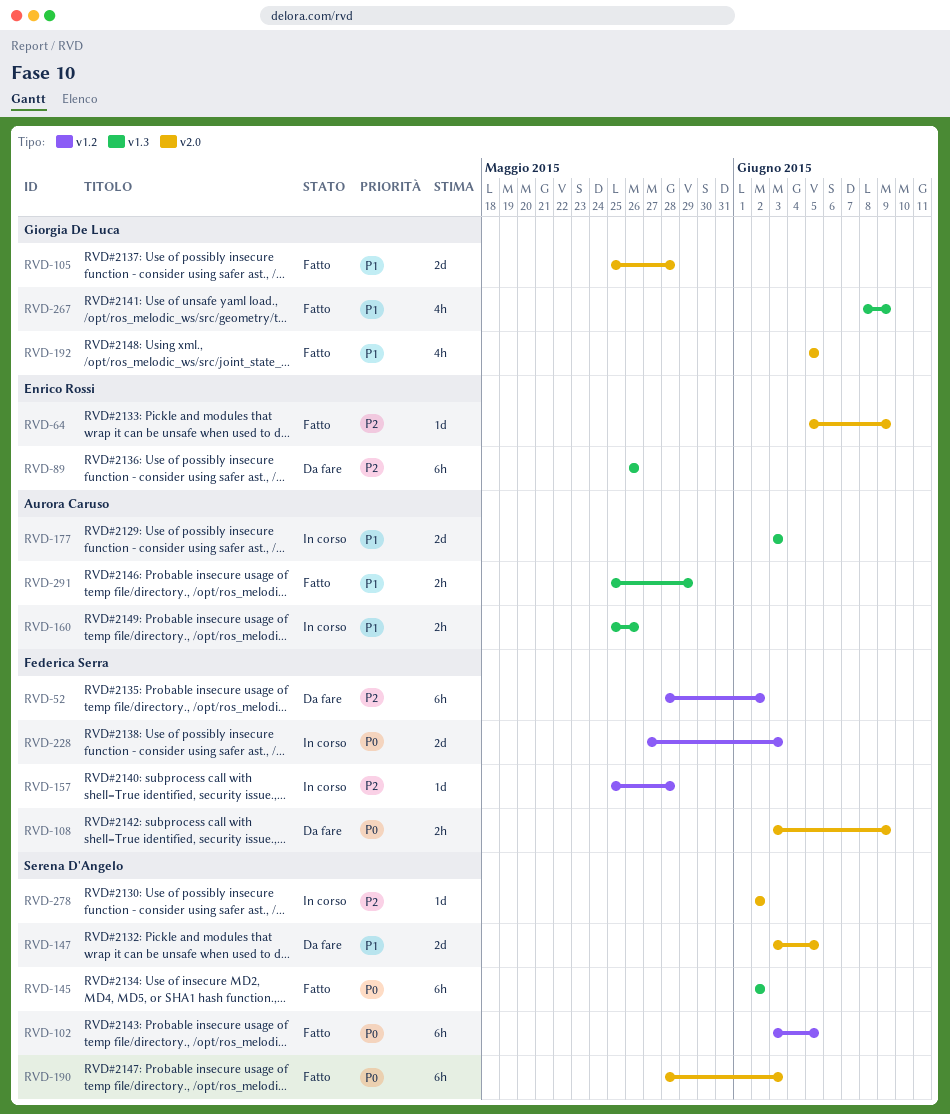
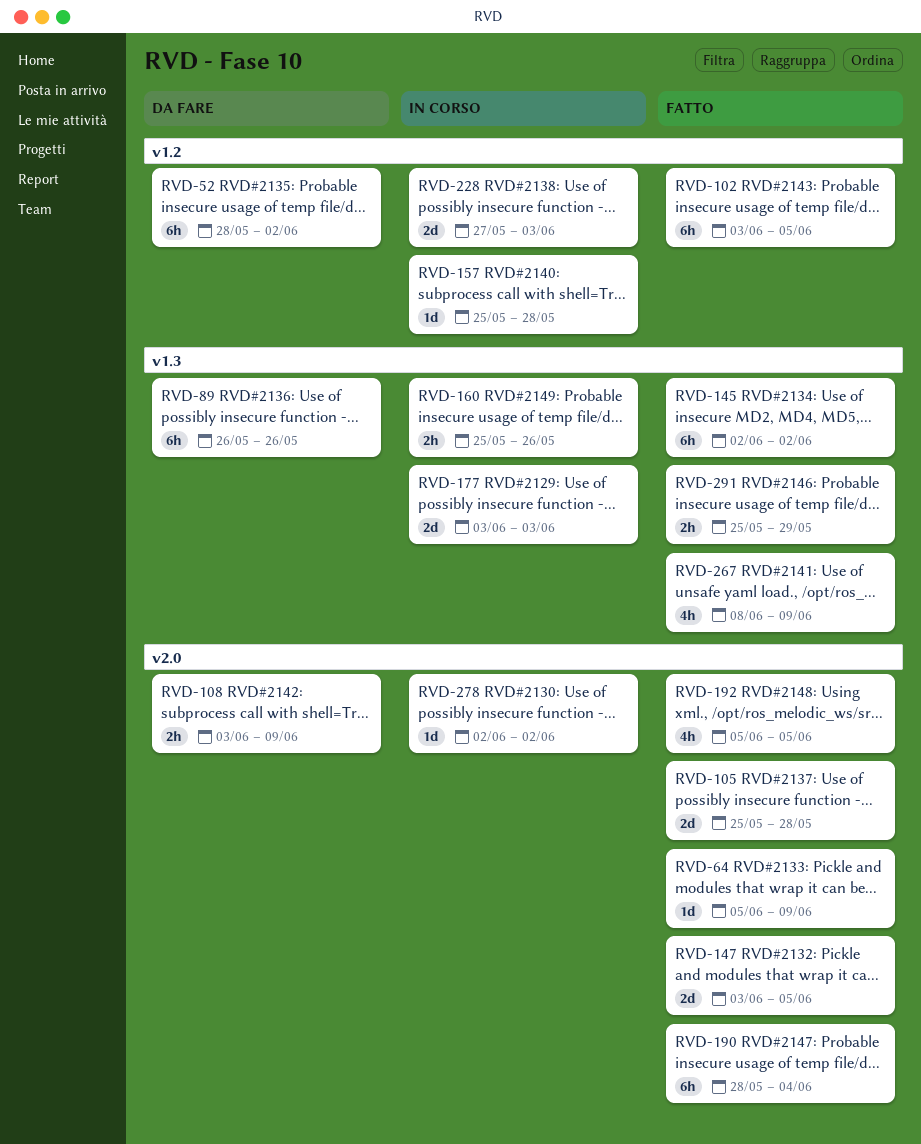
RVD-147, status: Da fare -> Fatto
RVD-190, due: Jun 3 -> Jun 4

